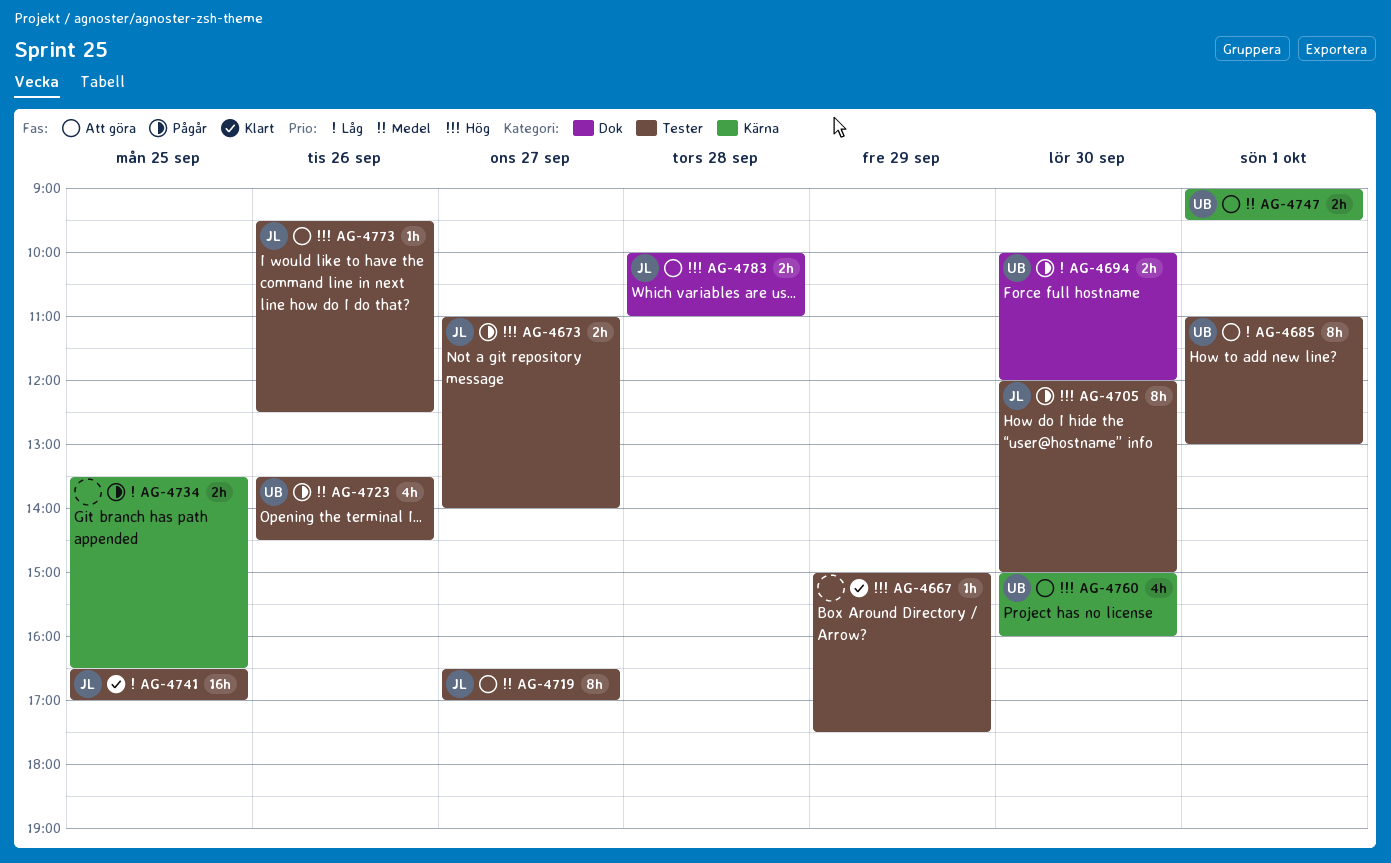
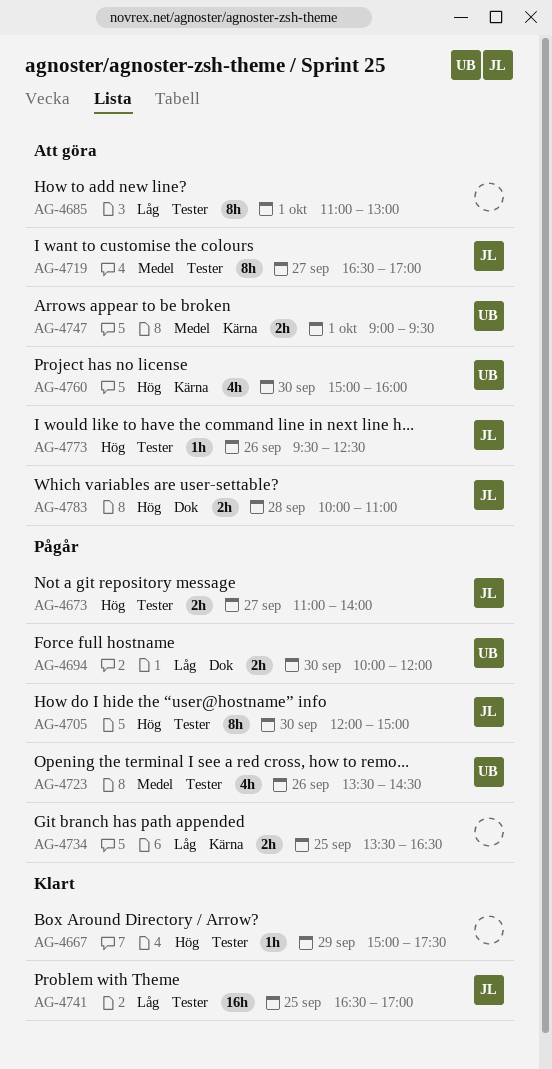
AG-4685, owner: UB -> none

